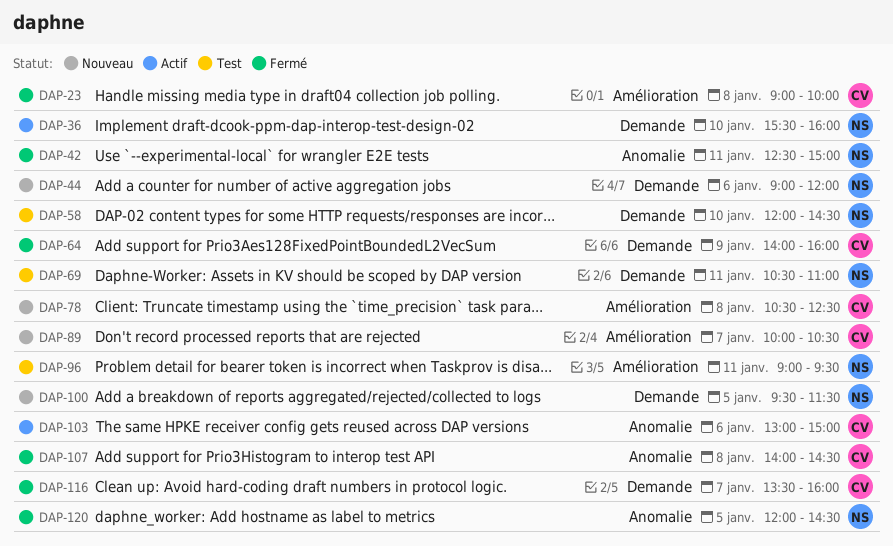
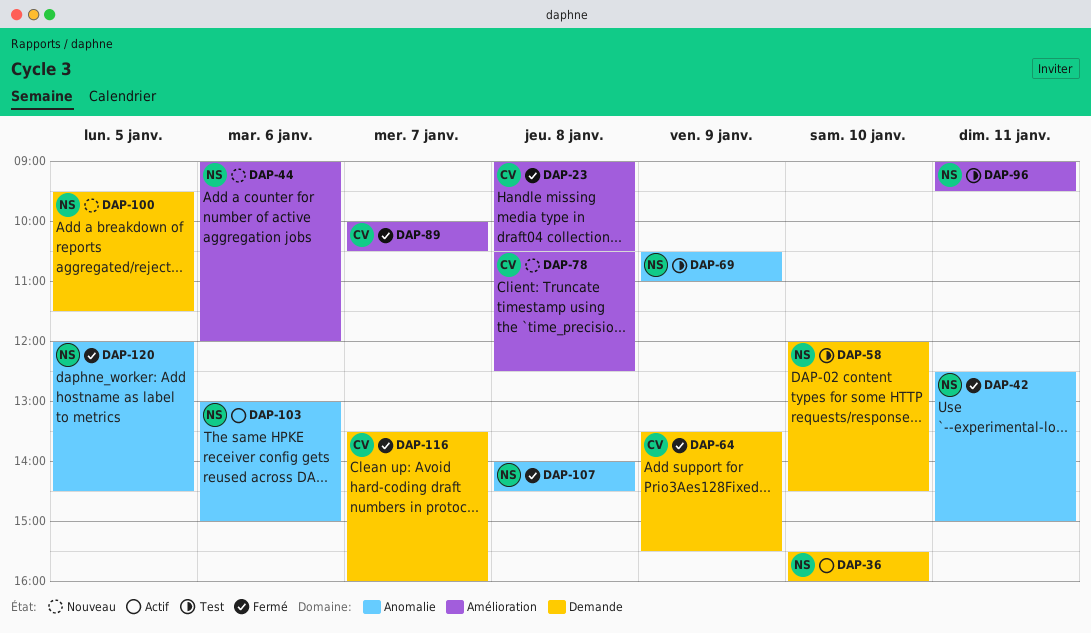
DAP-23, ends: 10:00 -> 10:30
DAP-44, label: Demande -> Amélioration
DAP-64, begins: 14:00 -> 13:30
DAP-64, ends: 16:00 -> 15:30
DAP-69, label: Demande -> Anomalie
DAP-69, day: Jan 11 -> Jan 9
DAP-89, status: Nouveau -> Fermé
DAP-103, owner: CV -> NS
DAP-107, owner: CV -> NS

